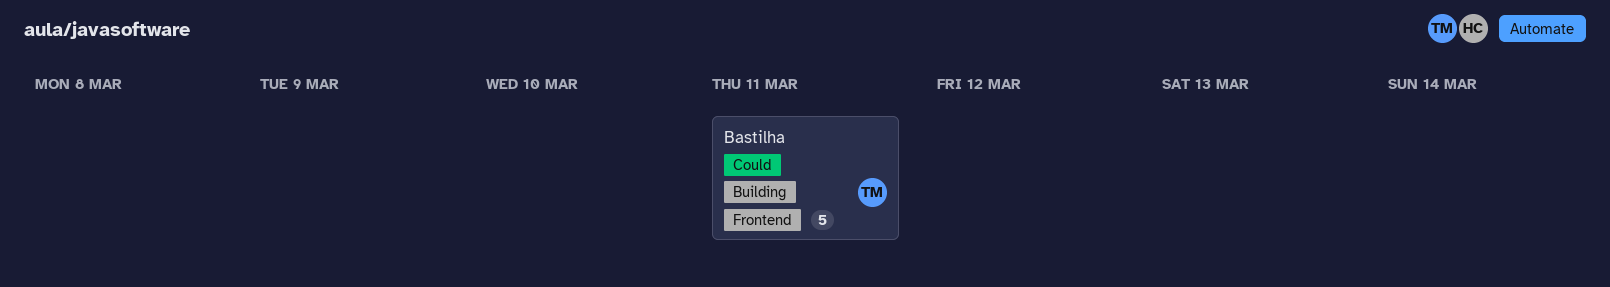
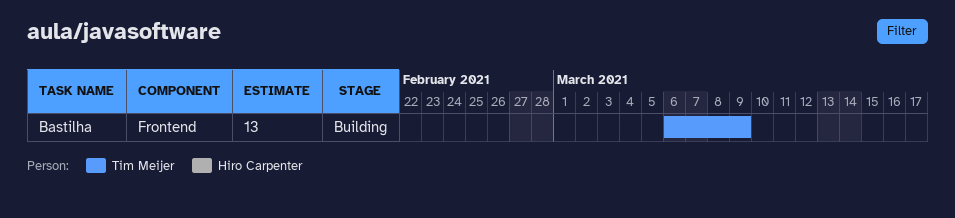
Bastilha, estimate: 5 -> 13
Bastilha, due: Mar 11 -> Mar 9

